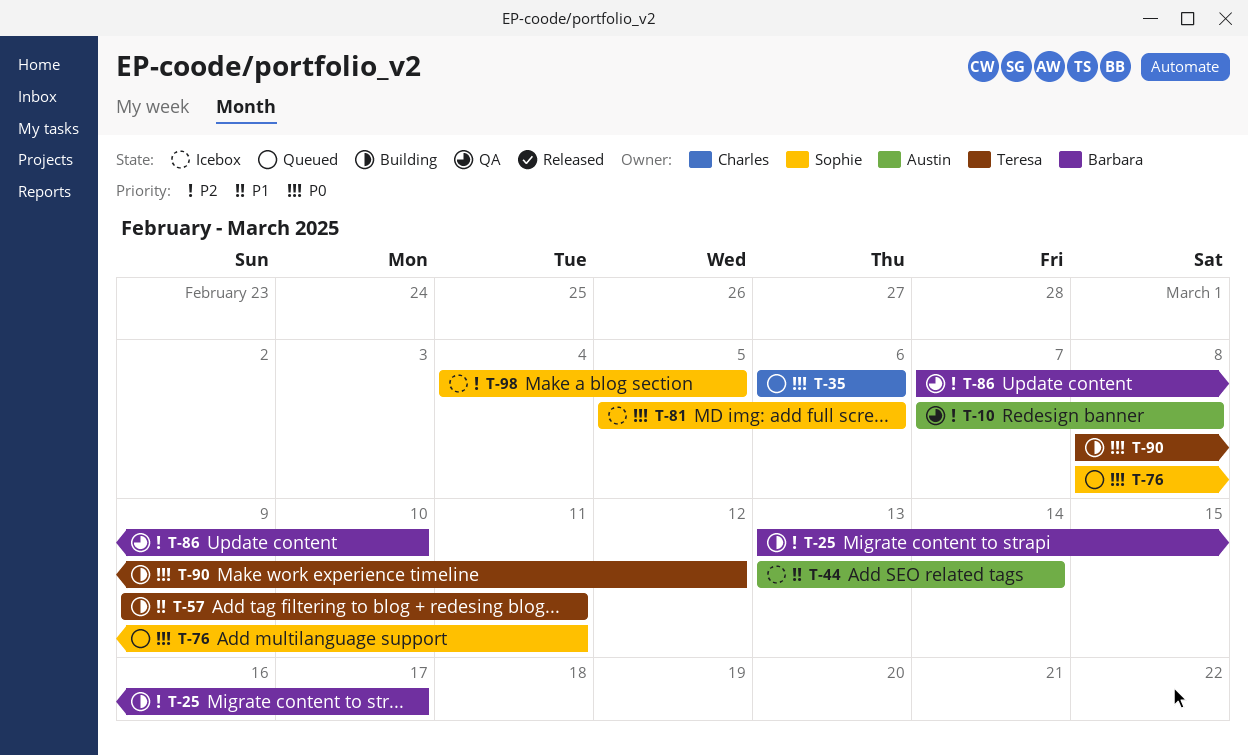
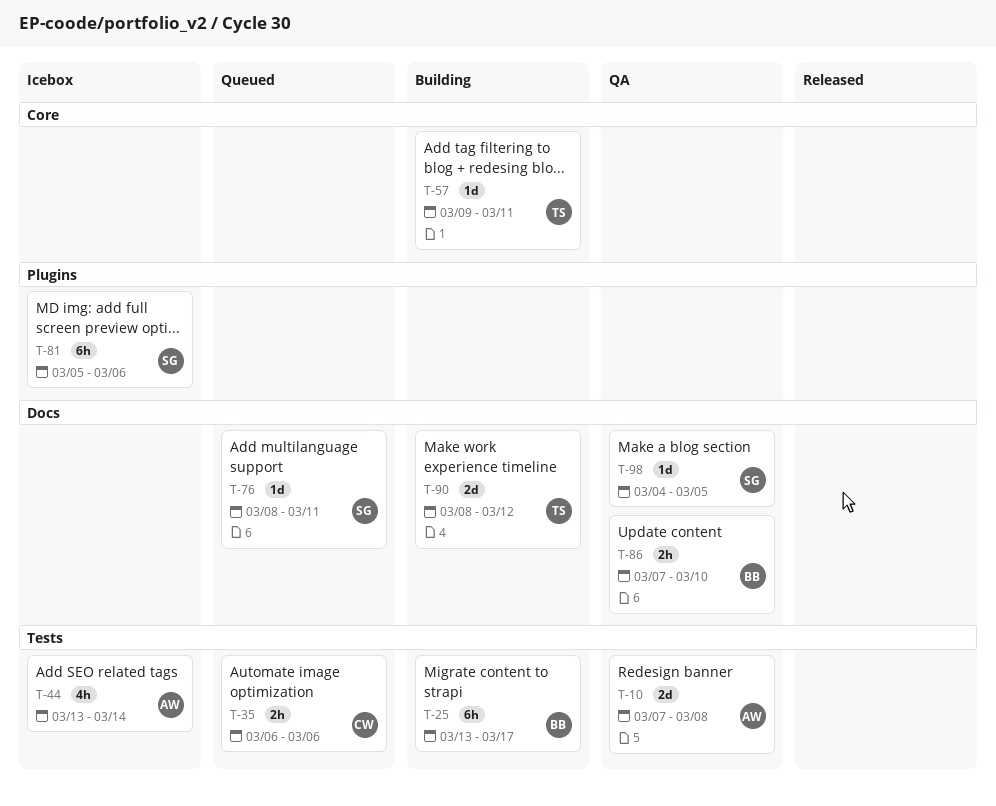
T-98, status: Icebox -> QA

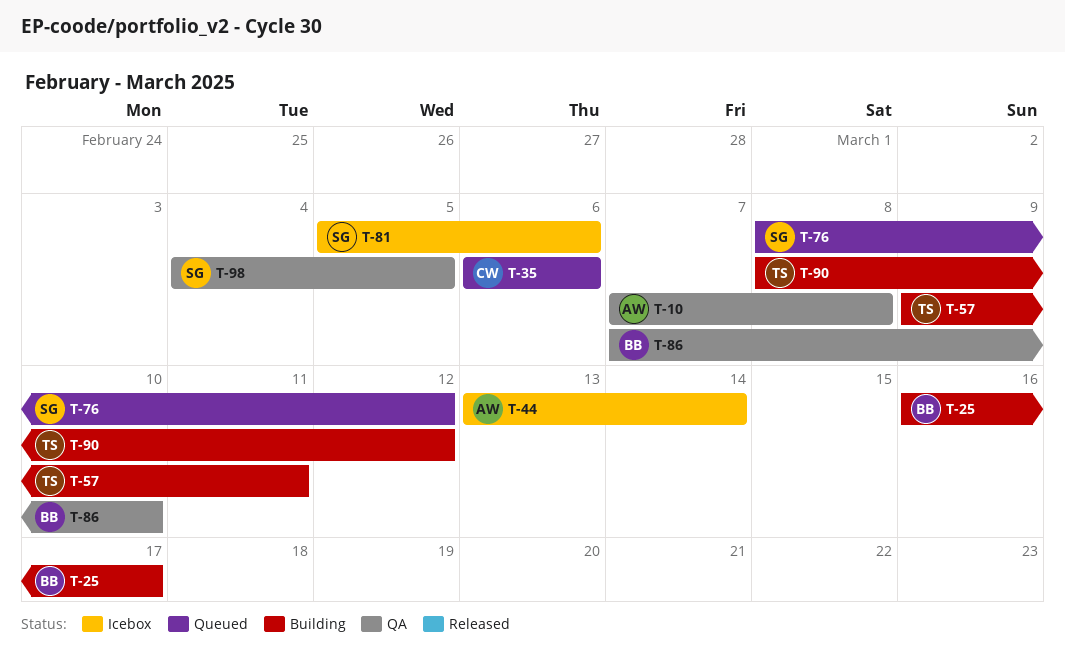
T-25, start: Mar 13 -> Mar 16
T-76, due: Mar 11 -> Mar 12

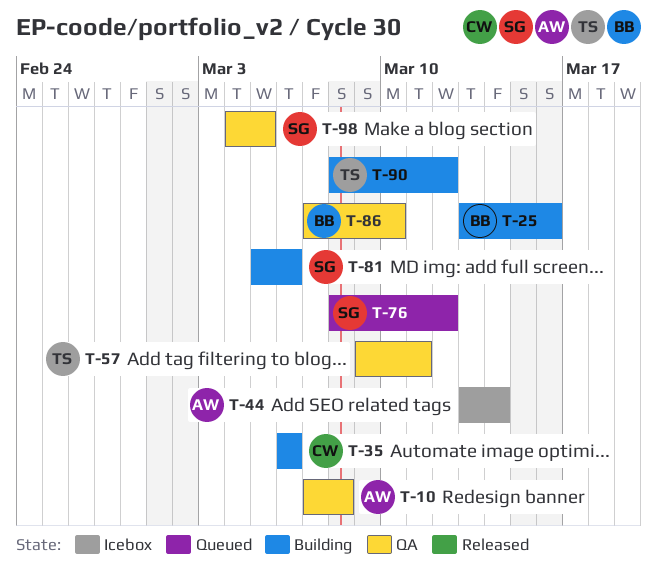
T-25, start: Mar 16 -> Mar 13
T-25, due: Mar 17 -> Mar 16
T-35, status: Queued -> Building
T-57, status: Building -> QA
T-81, status: Icebox -> Building

